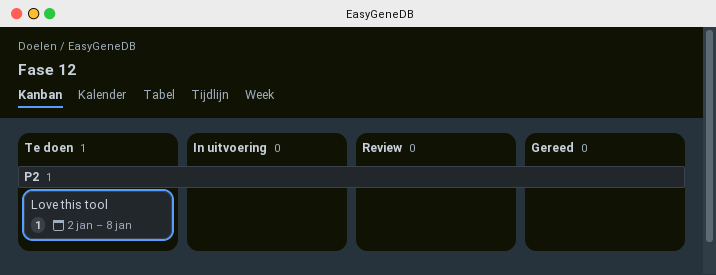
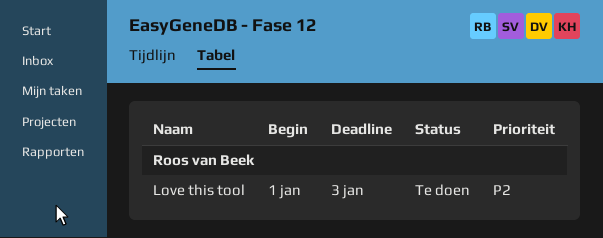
Love this tool, start: Jan 2 -> Jan 1
Love this tool, due: Jan 8 -> Jan 3

